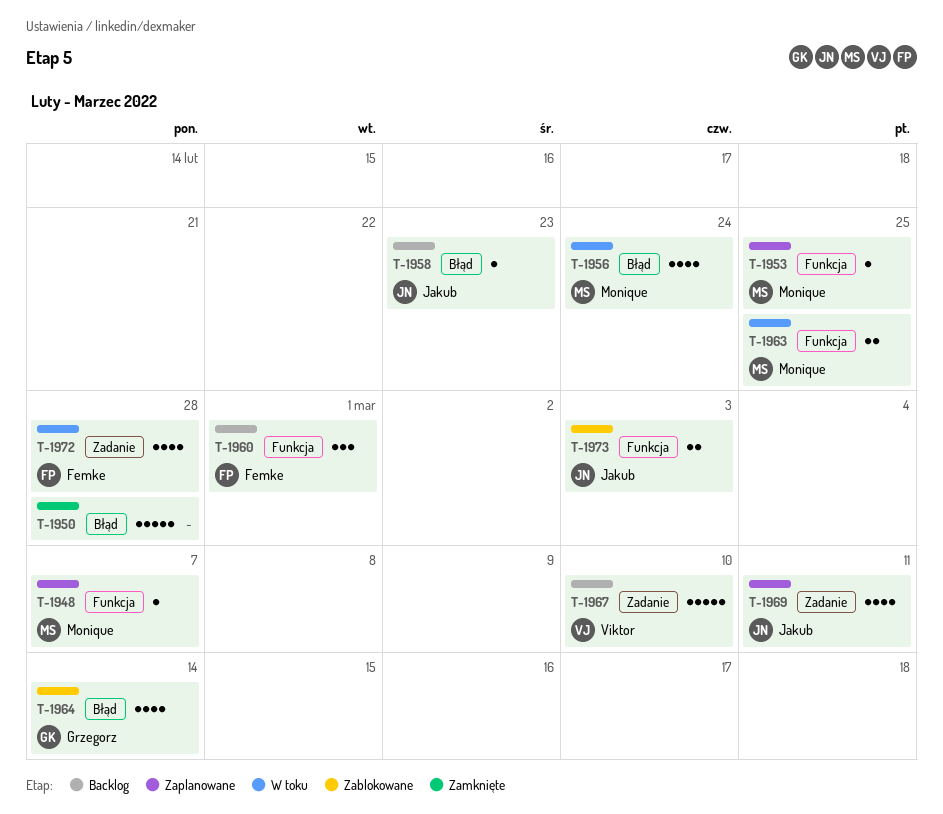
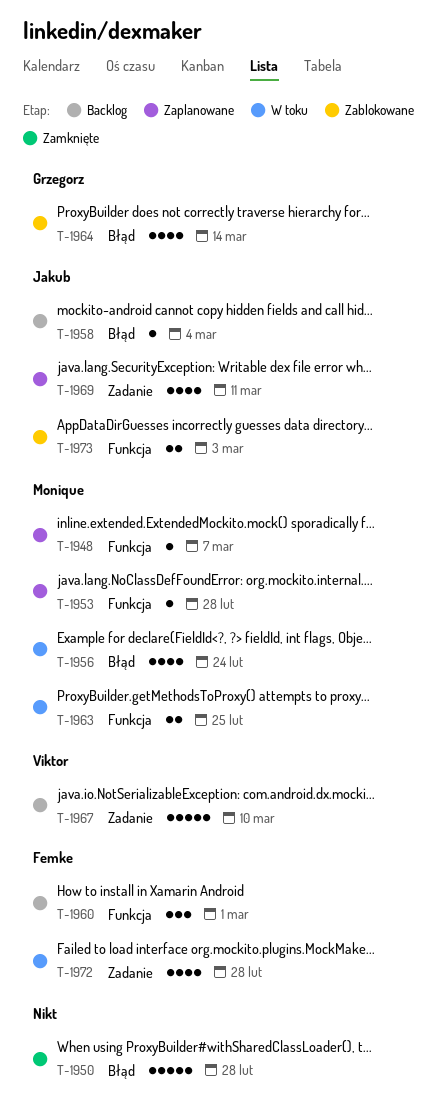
T-1953, due: Feb 25 -> Feb 28
T-1958, due: Feb 23 -> Mar 4

